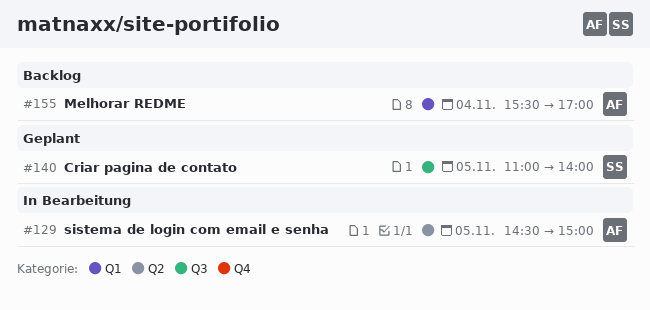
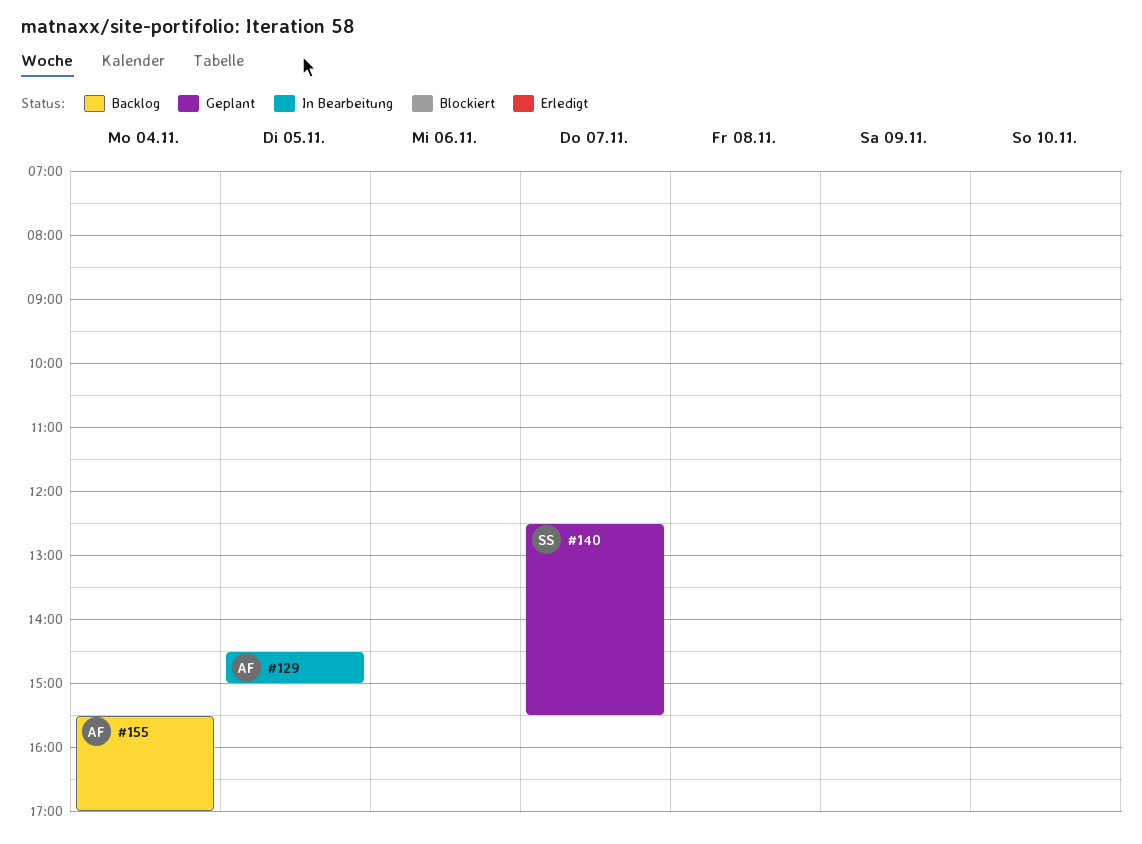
#140, day: Nov 5 -> Nov 7
#140, begins: 11:00 -> 12:30
#140, ends: 14:00 -> 15:30

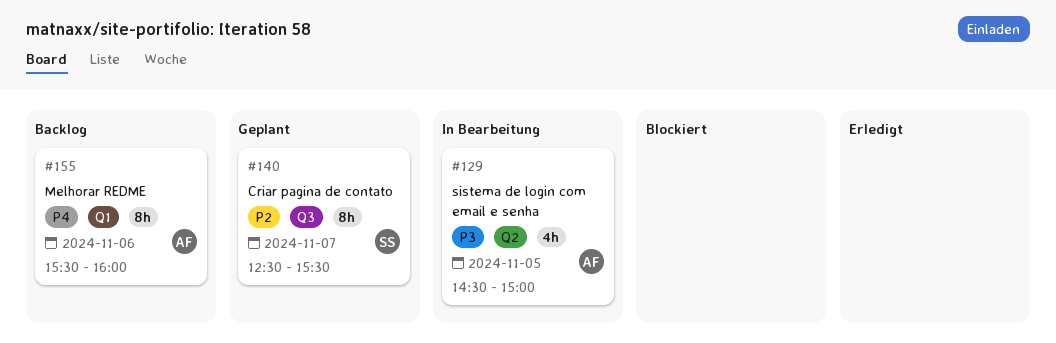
#155, day: Nov 4 -> Nov 6
#155, ends: 17:00 -> 16:00

